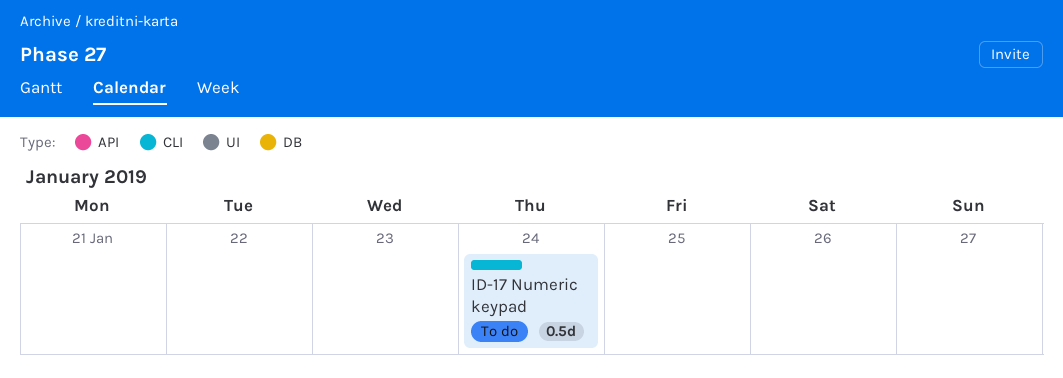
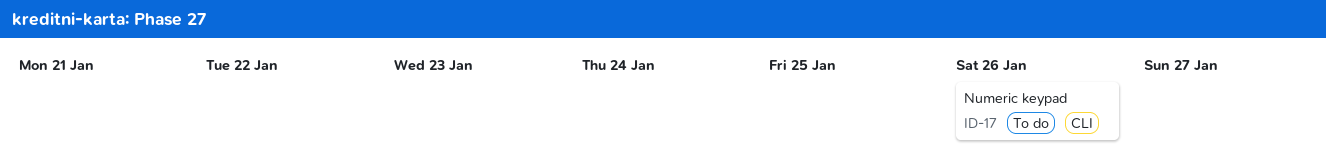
ID-17, due: Jan 24 -> Jan 26

